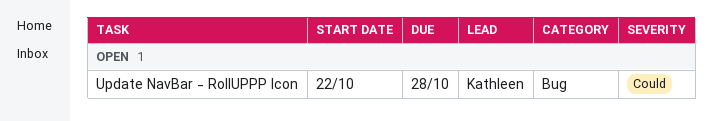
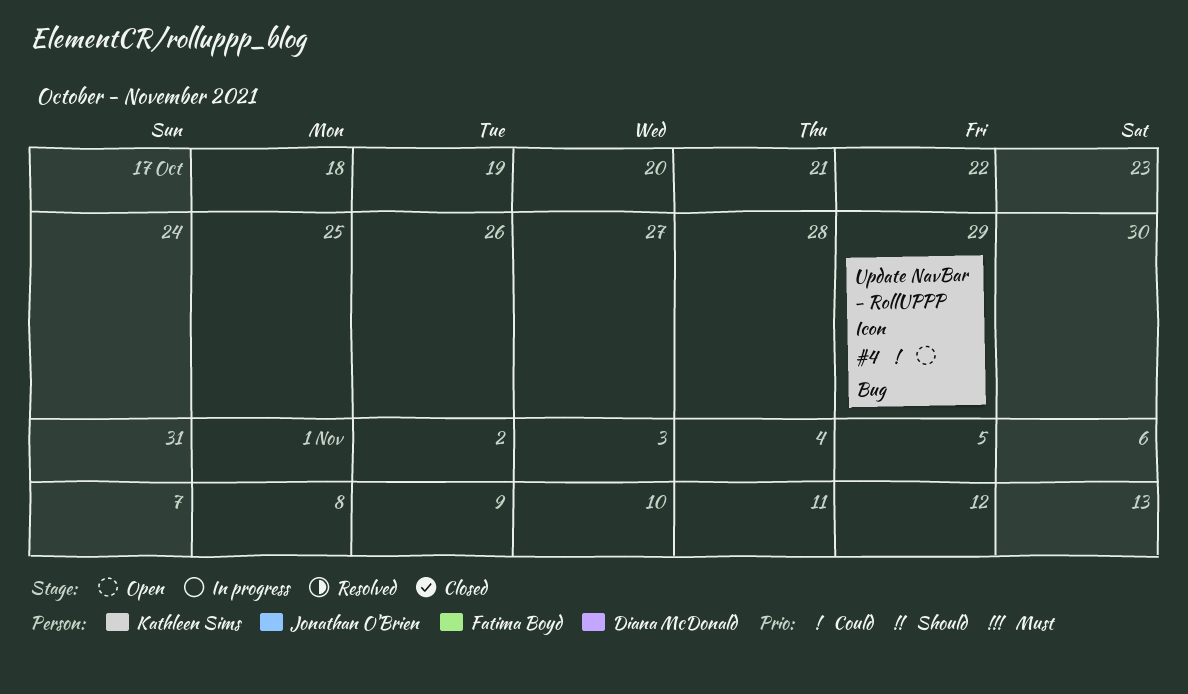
Update NavBar - RollUPPP Icon, due: Oct 28 -> Oct 29

